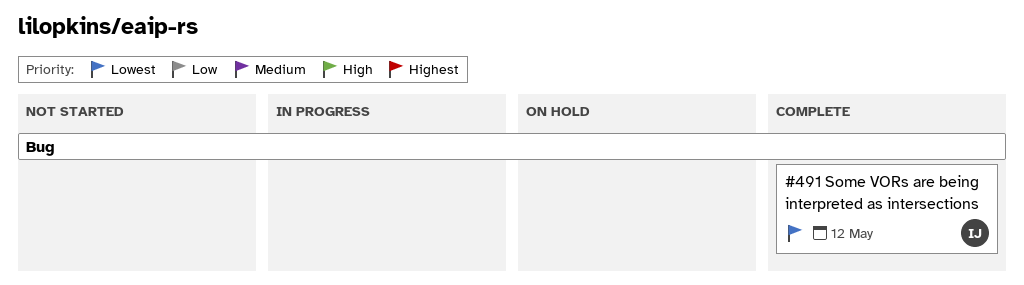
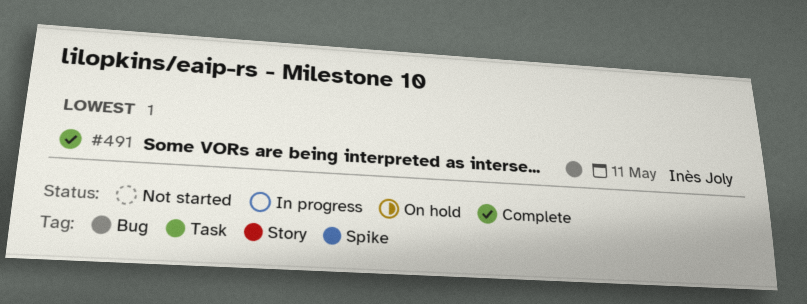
#491, due: May 12 -> May 11

